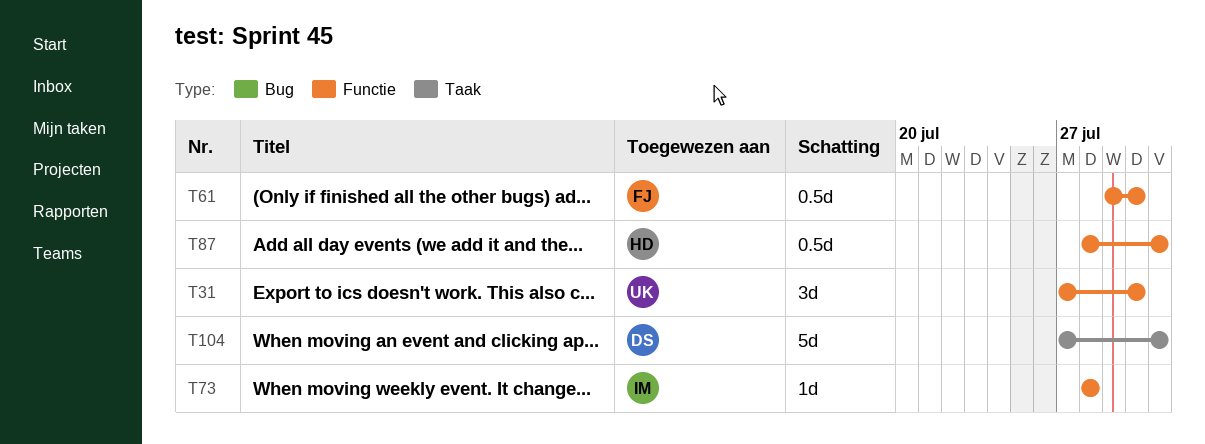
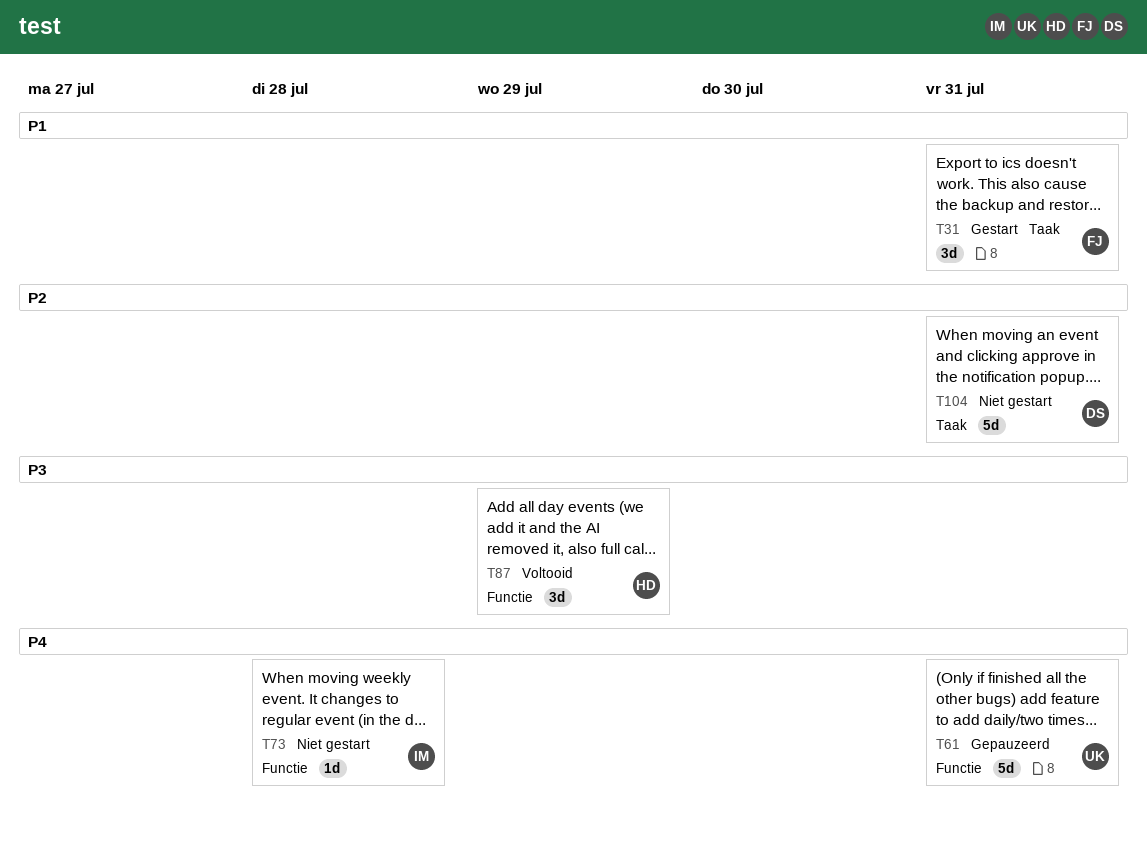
T31, owner: UK -> FJ
T31, label: Functie -> Taak
T31, due: Jul 30 -> Jul 31
T61, owner: FJ -> UK
T61, estimate: 0.5d -> 5d
T61, due: Jul 30 -> Jul 31
T87, estimate: 0.5d -> 3d
T87, due: Jul 31 -> Jul 29

